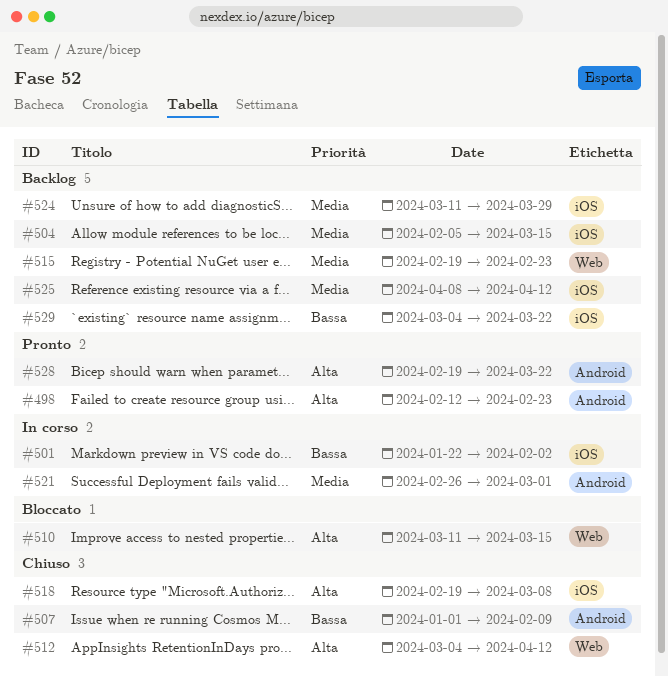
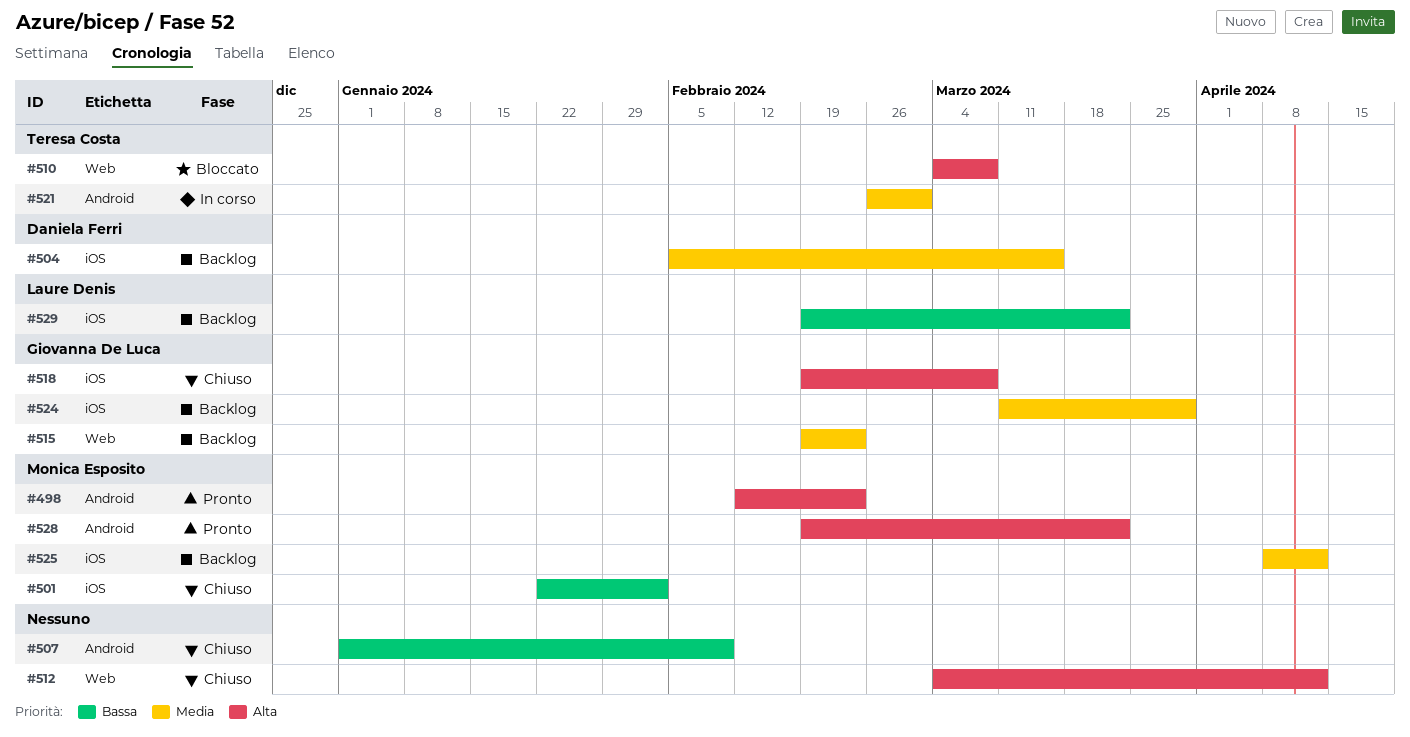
#501, status: In corso -> Chiuso
#510, start: Mar 11 -> Mar 4
#510, due: Mar 15 -> Mar 8
#529, start: Mar 4 -> Feb 19

